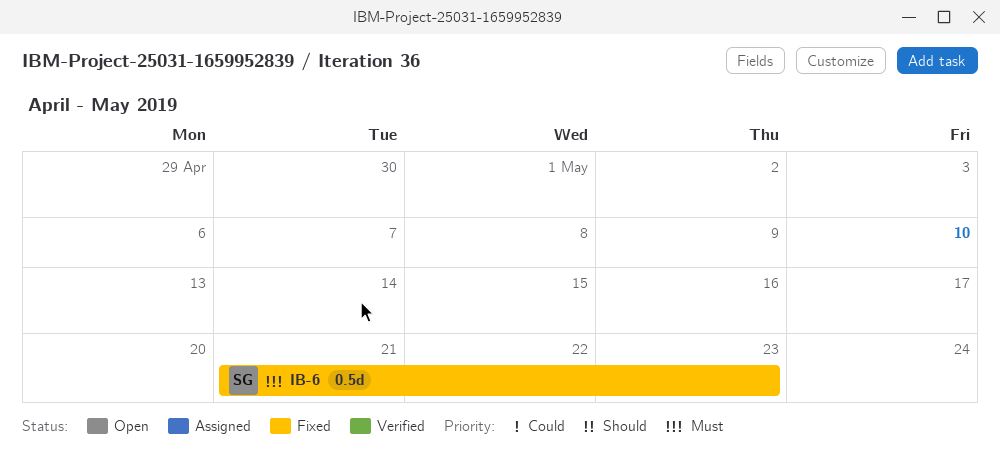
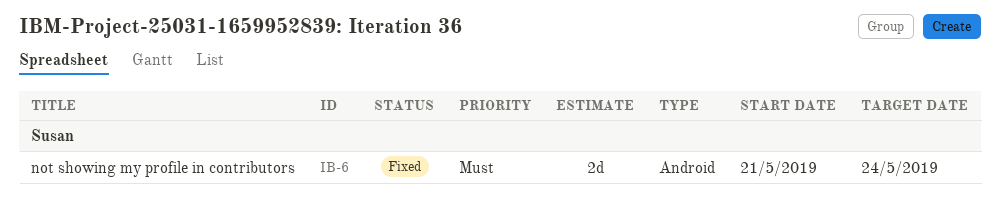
IB-6, estimate: 0.5d -> 2d
IB-6, due: May 23 -> May 24

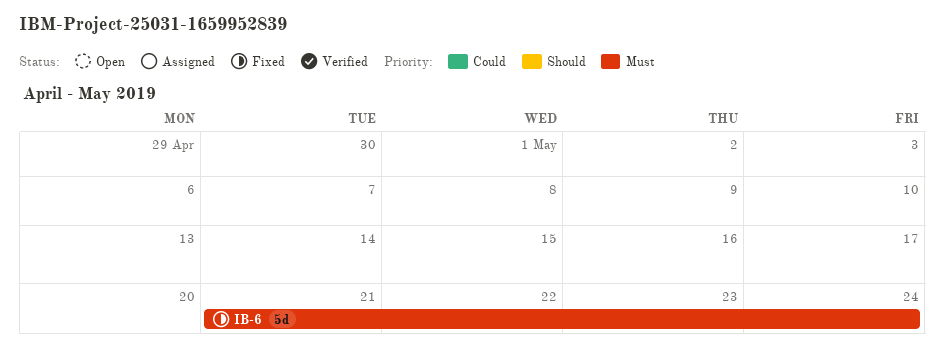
IB-6, estimate: 2d -> 5d

